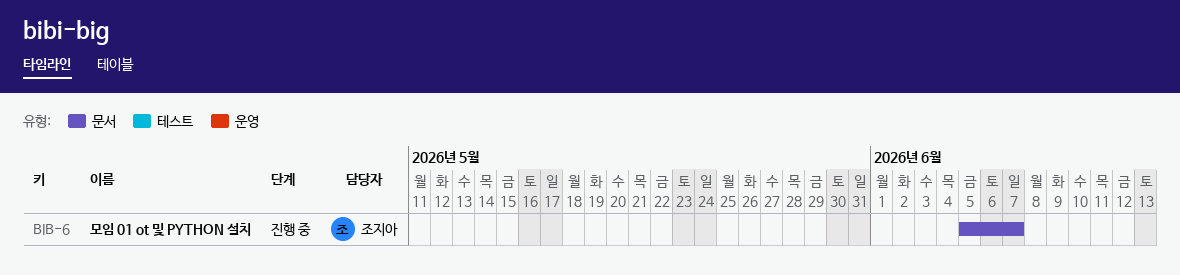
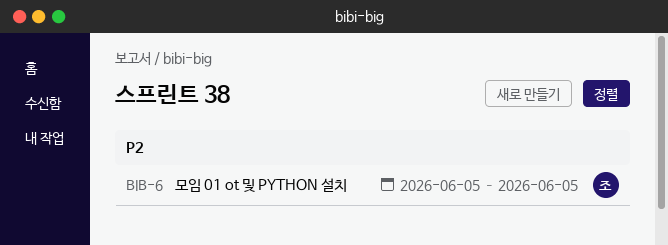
BIB-6, due: Jun 7 -> Jun 5

